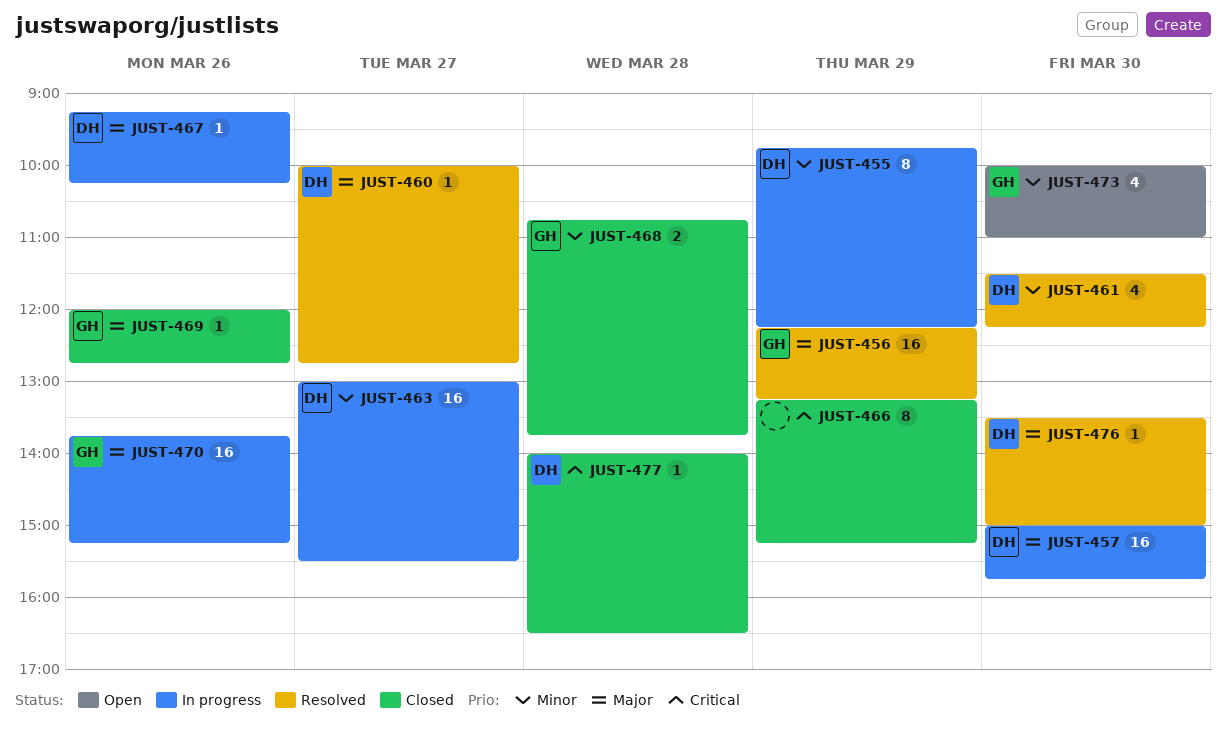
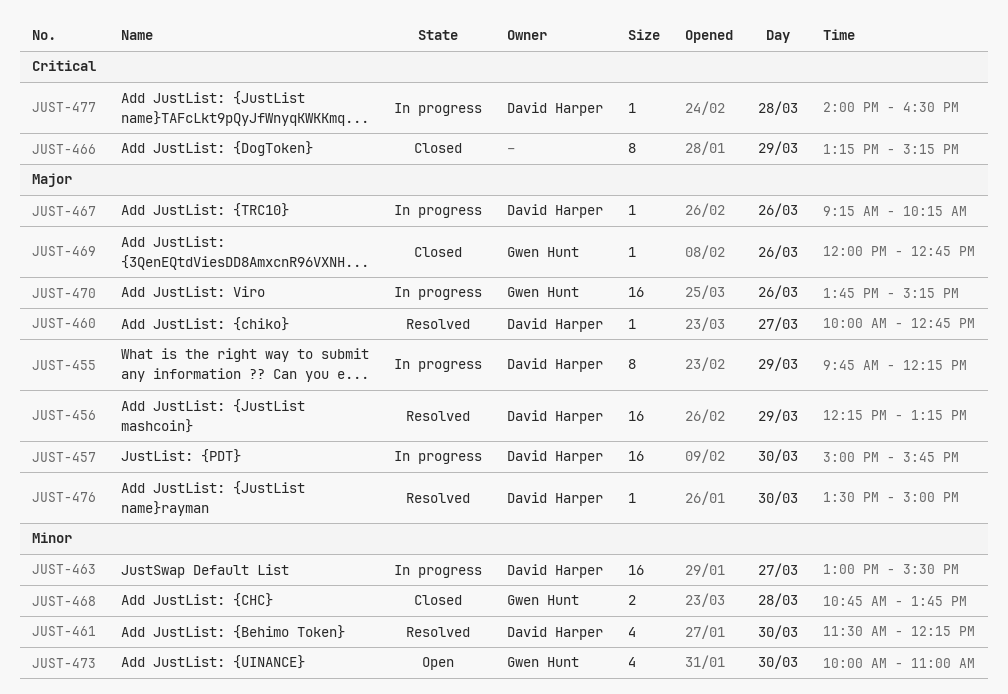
JUST-455, priority: Minor -> Major
JUST-456, owner: Gwen Hunt -> David Harper
JUST-477, status: Closed -> In progress

